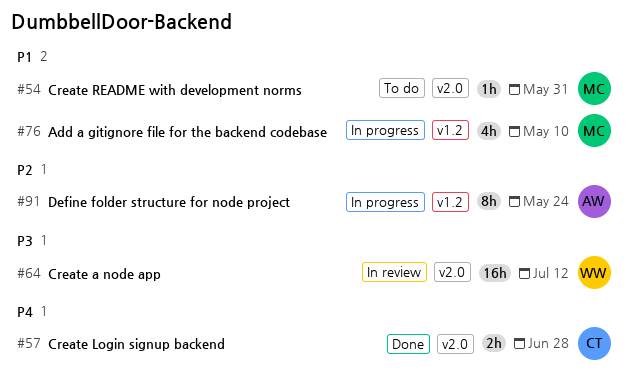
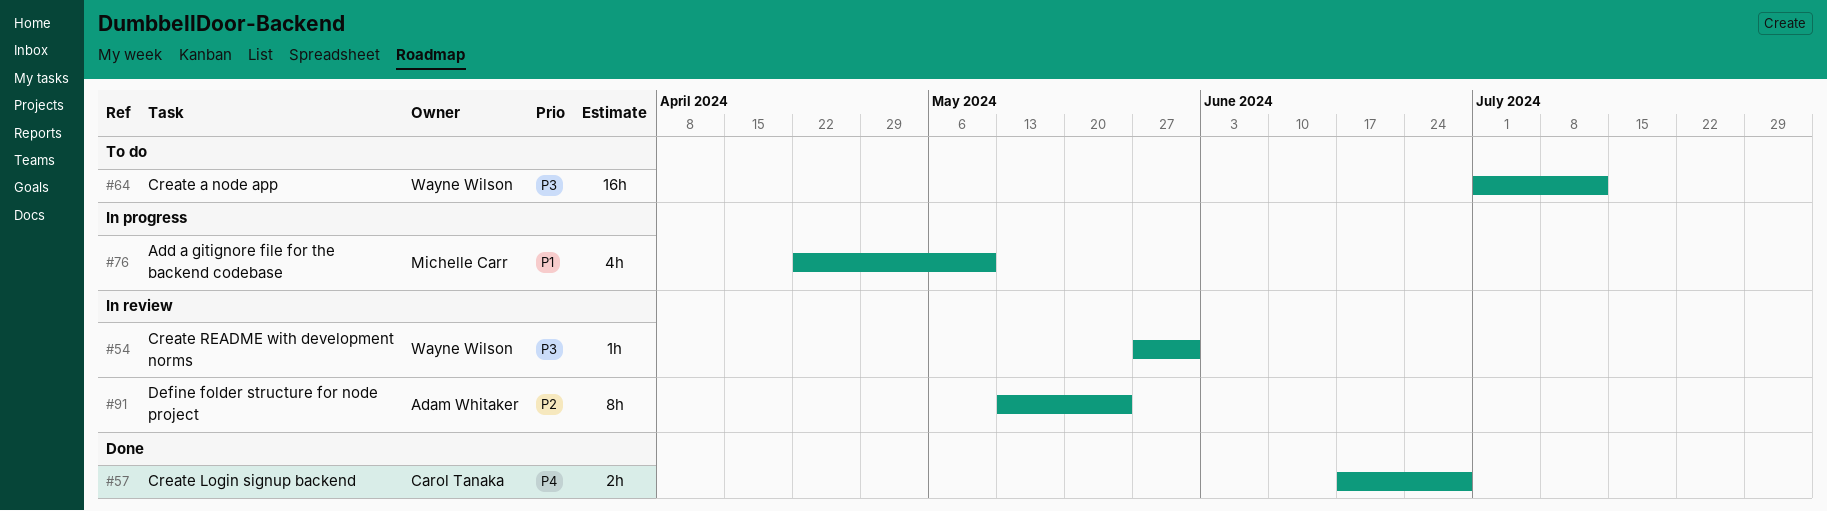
#54, status: To do -> In review
#54, owner: Michelle Carr -> Wayne Wilson
#54, priority: P1 -> P3
#64, status: In review -> To do
#91, status: In progress -> In review

